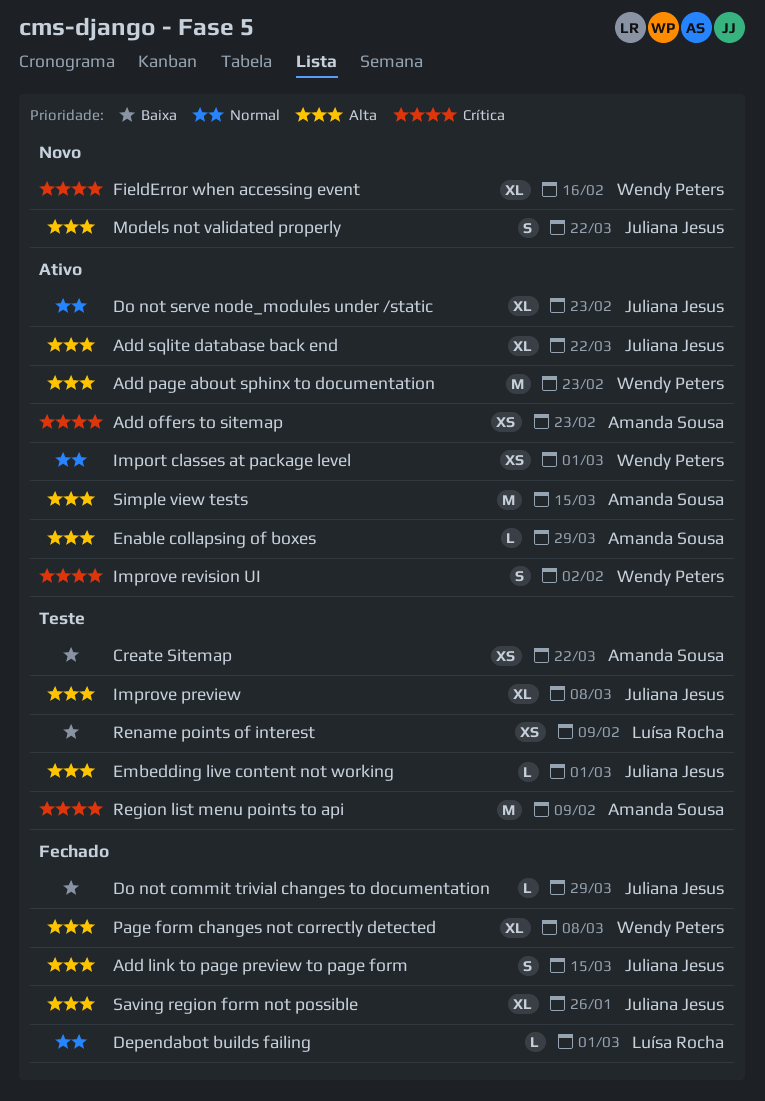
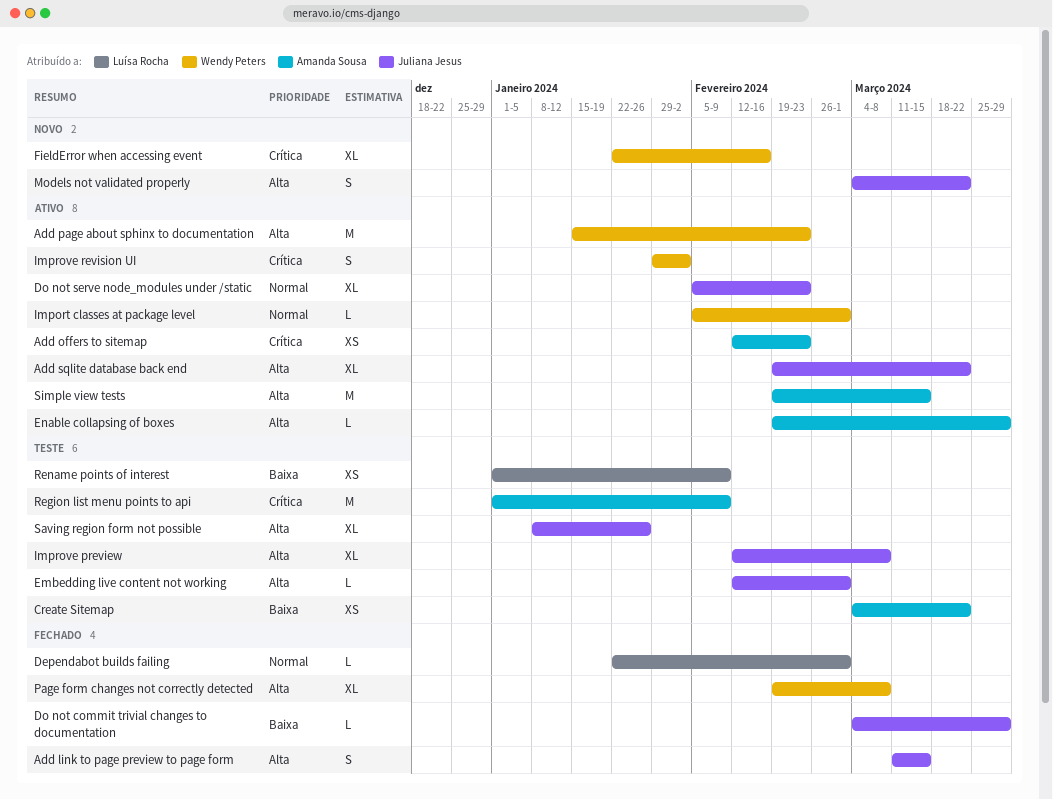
Import classes at package level, estimate: XS -> L
Saving region form not possible, status: Fechado -> Teste

